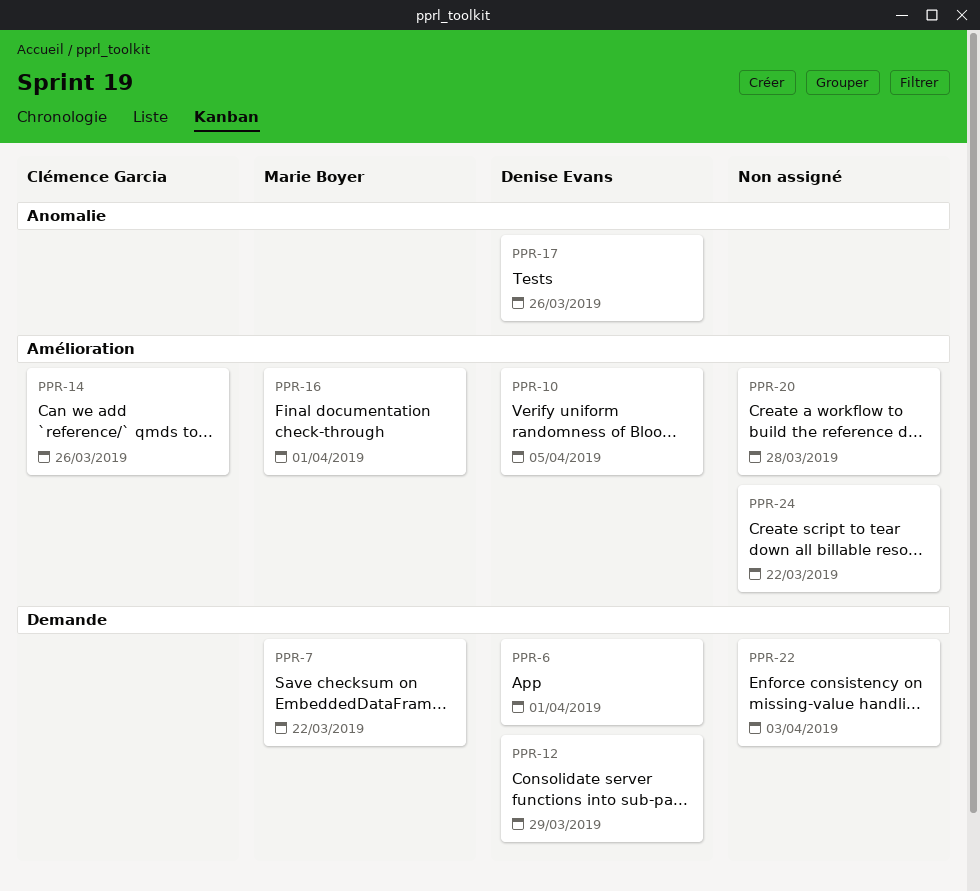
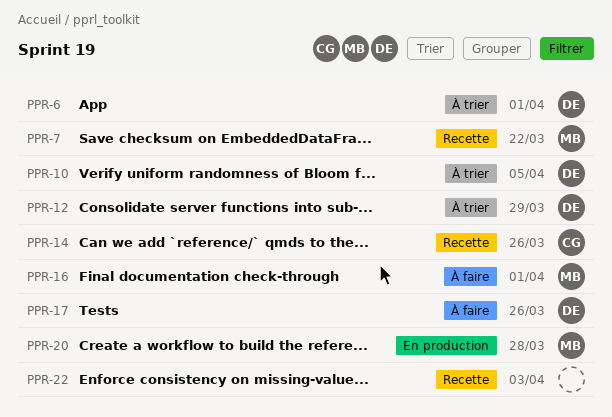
PPR-20, owner: none -> Marie Boyer
PPR-24: present -> none

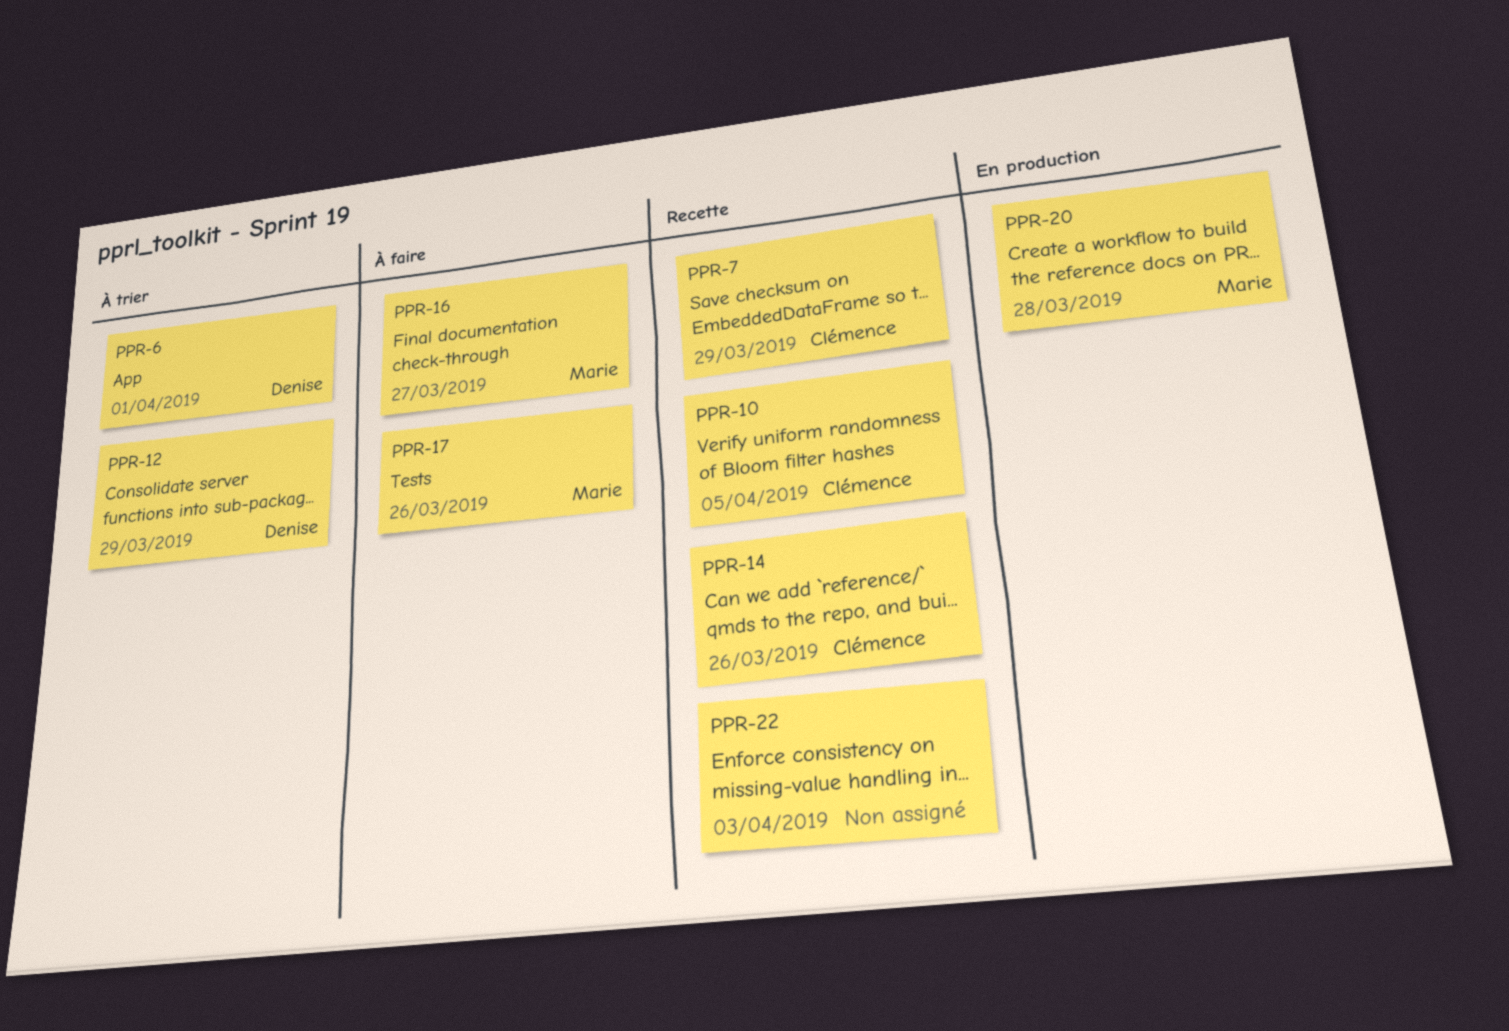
PPR-7, owner: Marie -> Clémence
PPR-7, due: Mar 22 -> Mar 29
PPR-10, status: À trier -> Recette
PPR-10, owner: Denise -> Clémence
PPR-16, due: Apr 1 -> Mar 27
PPR-17, owner: Denise -> Marie

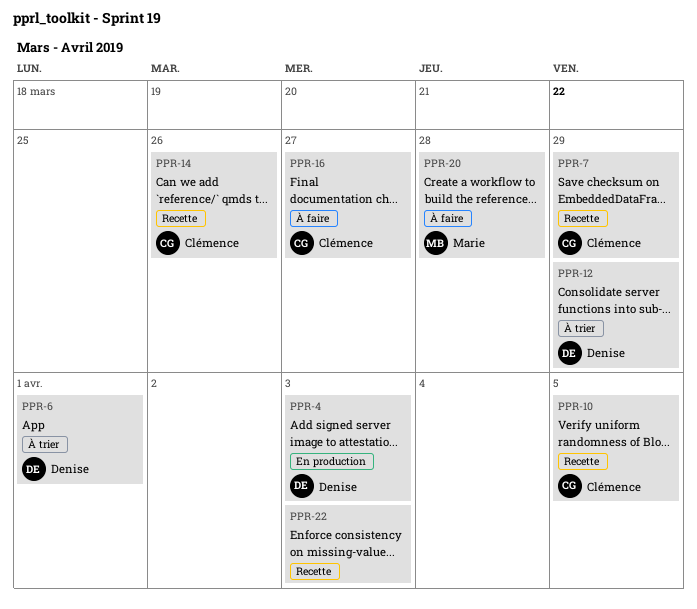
PPR-4: none -> present
PPR-16, owner: Marie -> Clémence
PPR-17: present -> none
PPR-20, status: En production -> À faire

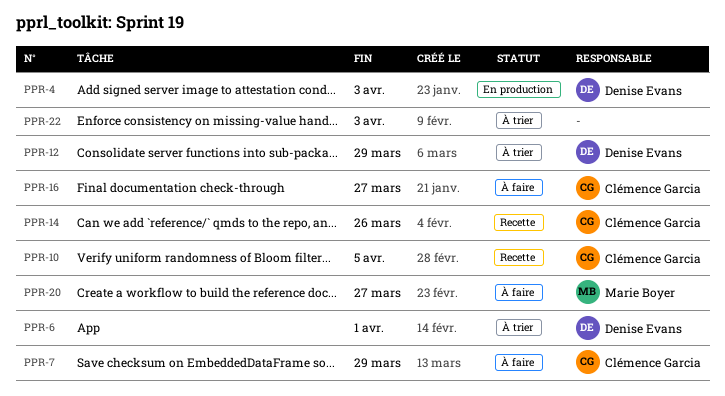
PPR-7, status: Recette -> À faire
PPR-20, due: Mar 28 -> Mar 27
PPR-22, status: Recette -> À trier

